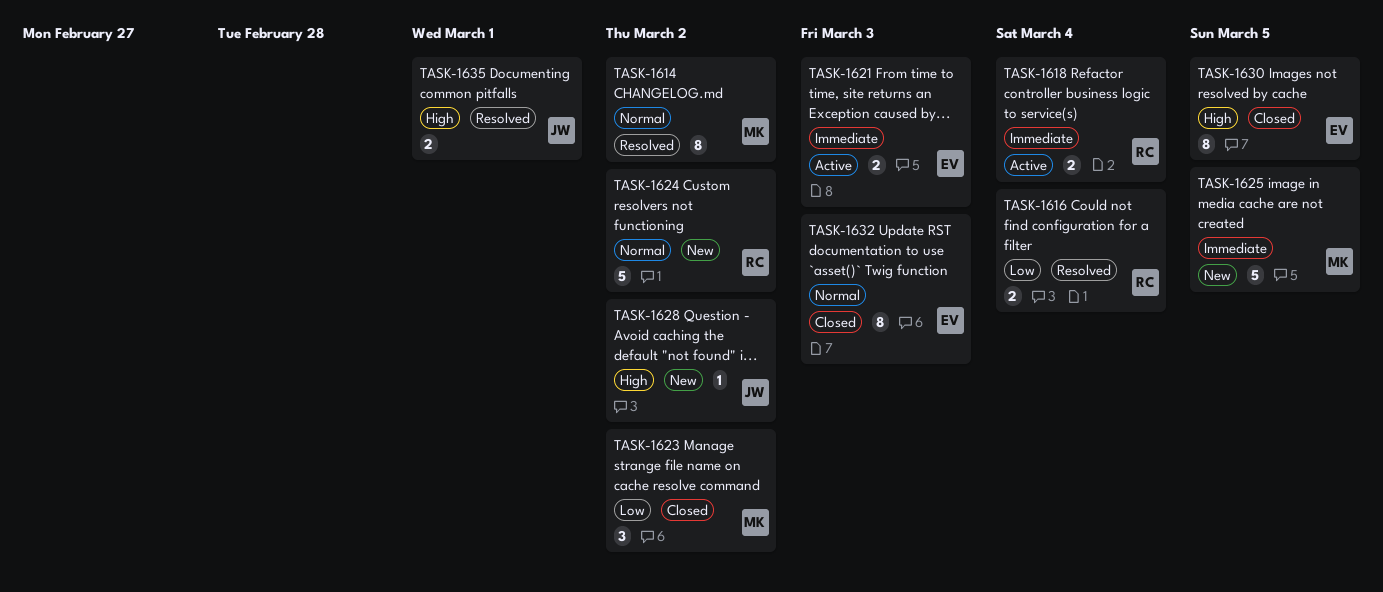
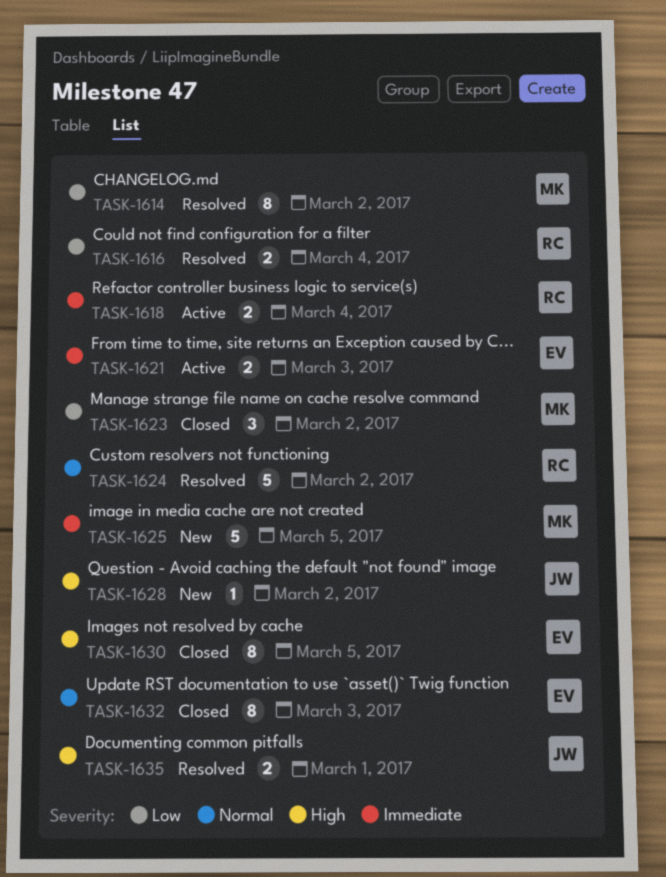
TASK-1614, priority: Normal -> Low
TASK-1624, status: New -> Resolved

